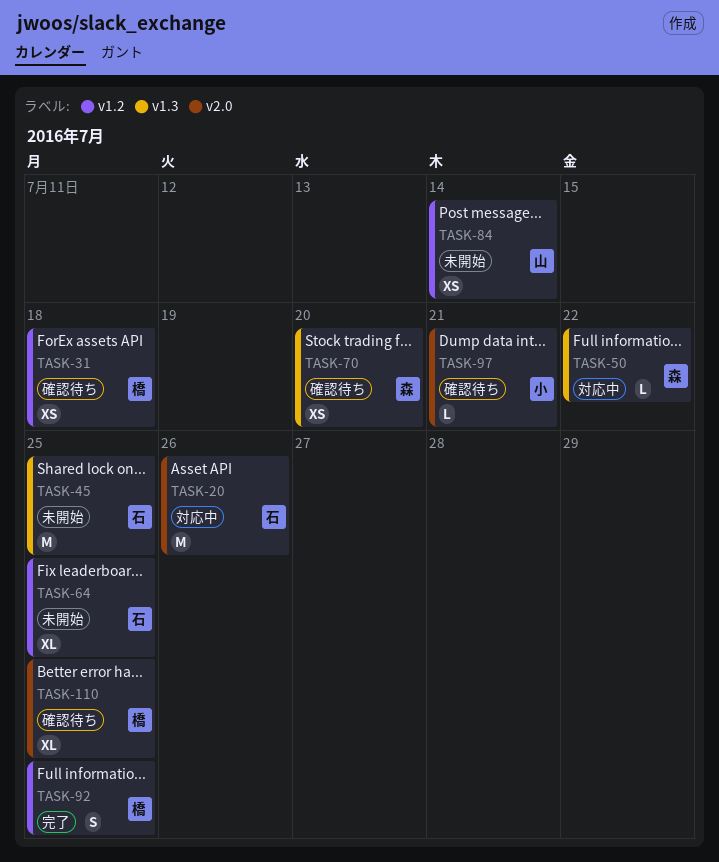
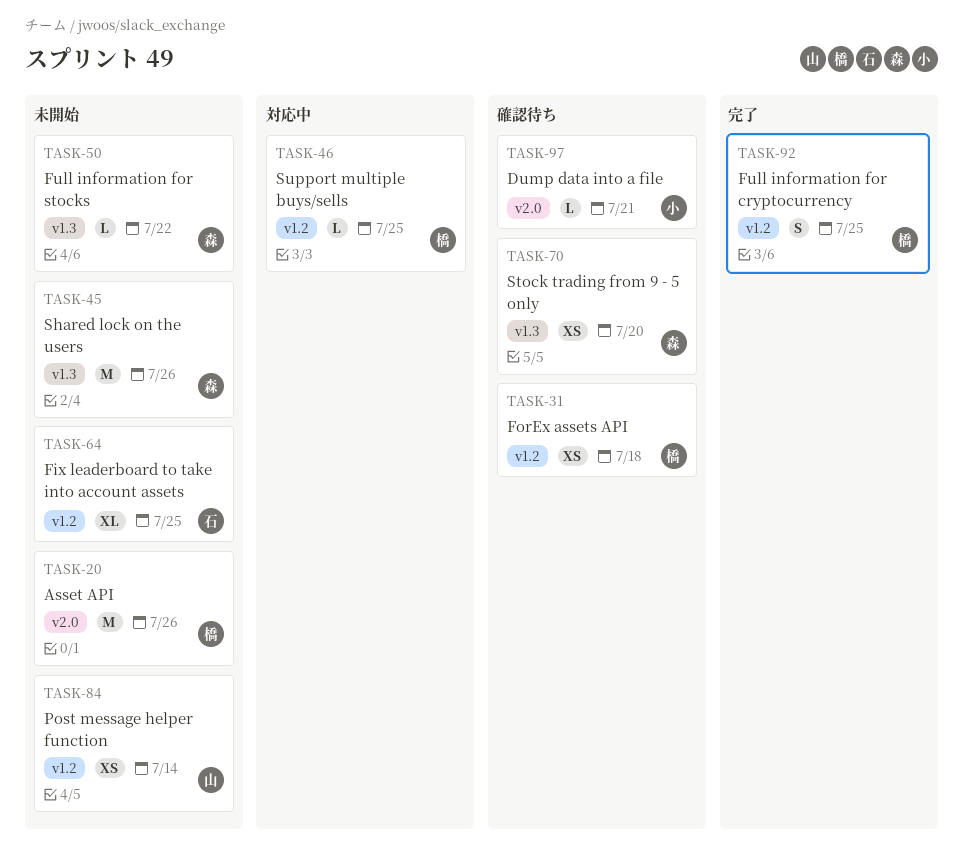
TASK-20, status: 対応中 -> 未開始
TASK-20, owner: 石 -> 橋
TASK-45, owner: 石 -> 森
TASK-45, due: Jul 25 -> Jul 26
TASK-46: none -> present
TASK-50, status: 対応中 -> 未開始
TASK-110: present -> none

